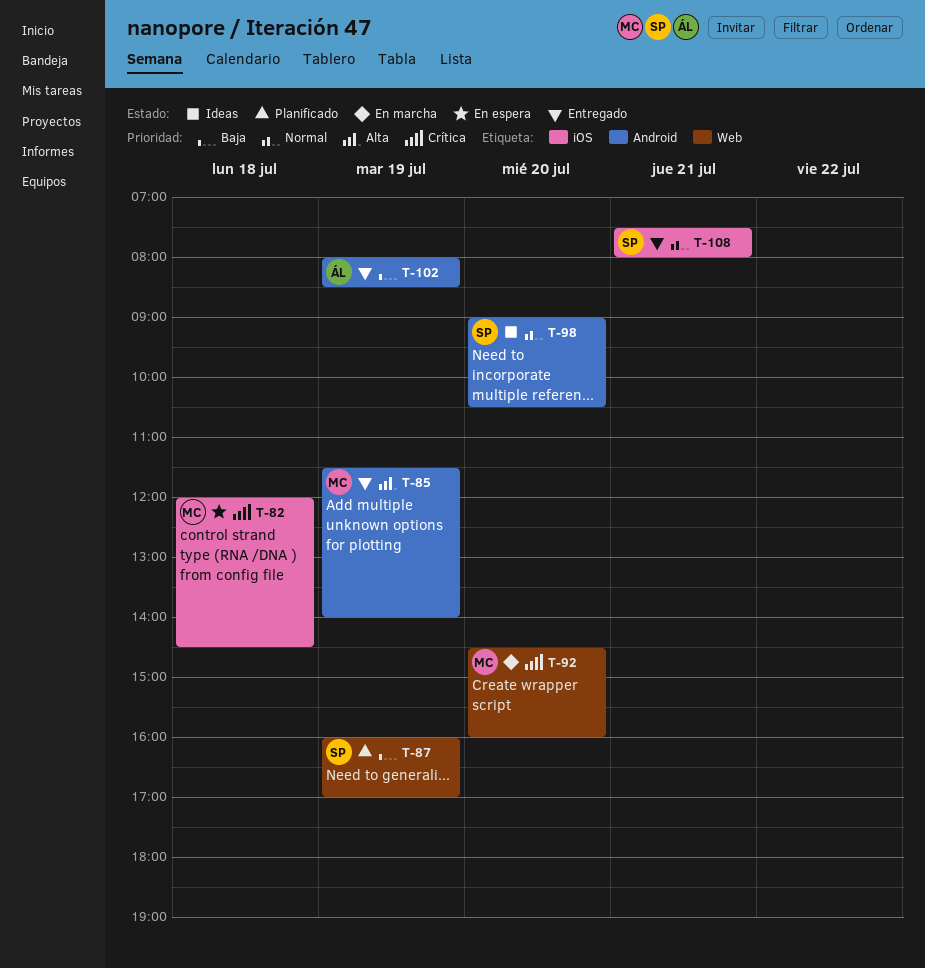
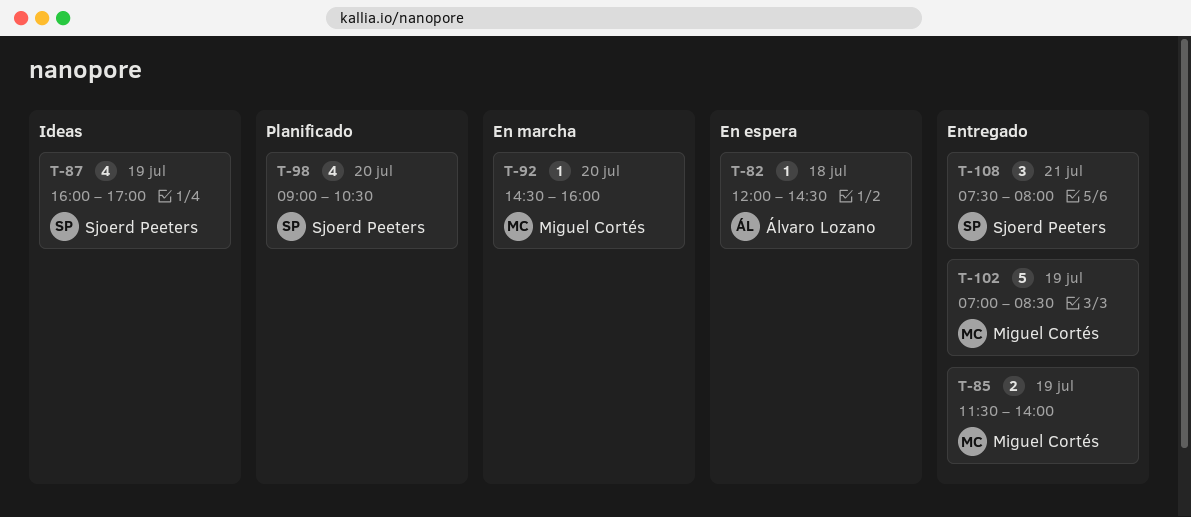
T-82, owner: Miguel Cortés -> Álvaro Lozano
T-87, status: Planificado -> Ideas
T-98, status: Ideas -> Planificado
T-102, owner: Álvaro Lozano -> Miguel Cortés
T-102, begins: 08:00 -> 07:00

